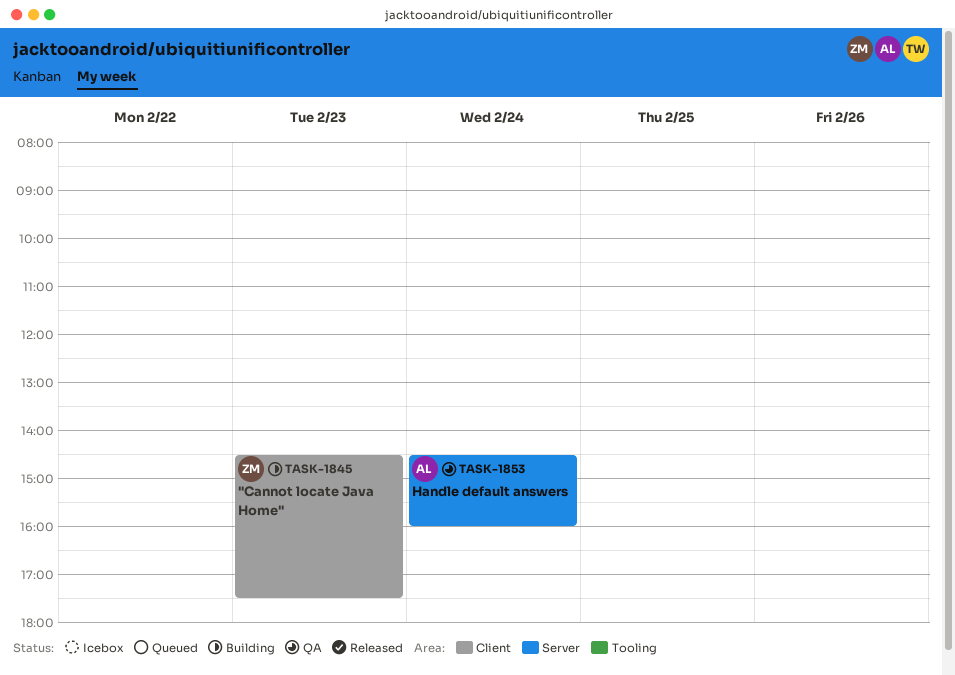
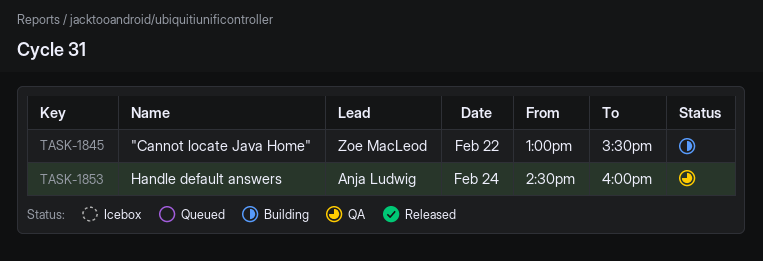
TASK-1845, day: Feb 23 -> Feb 22
TASK-1845, begins: 14:30 -> 13:00
TASK-1845, ends: 17:30 -> 15:30

